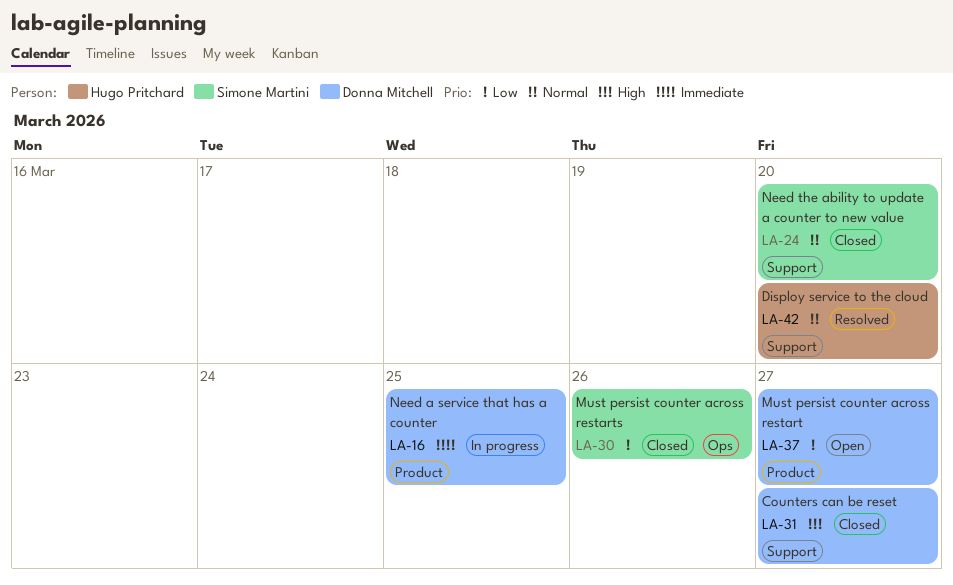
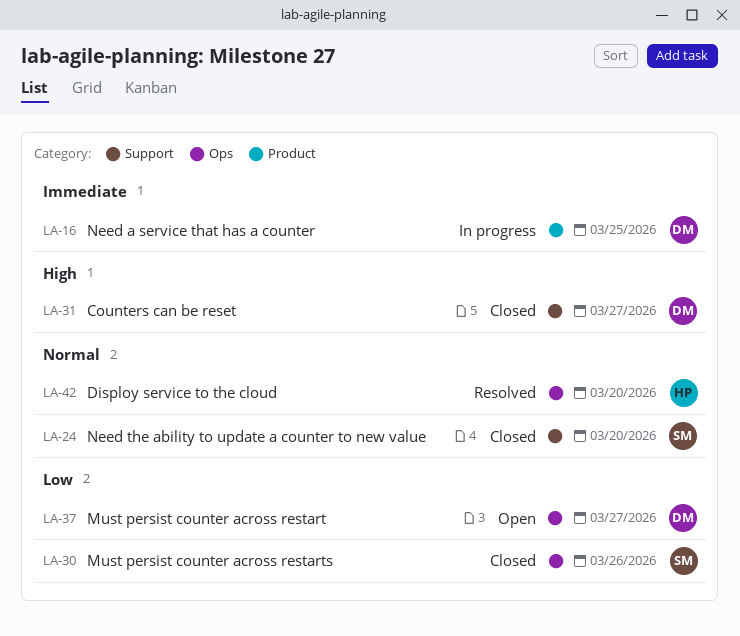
LA-37, label: Product -> Ops
LA-42, label: Support -> Ops

